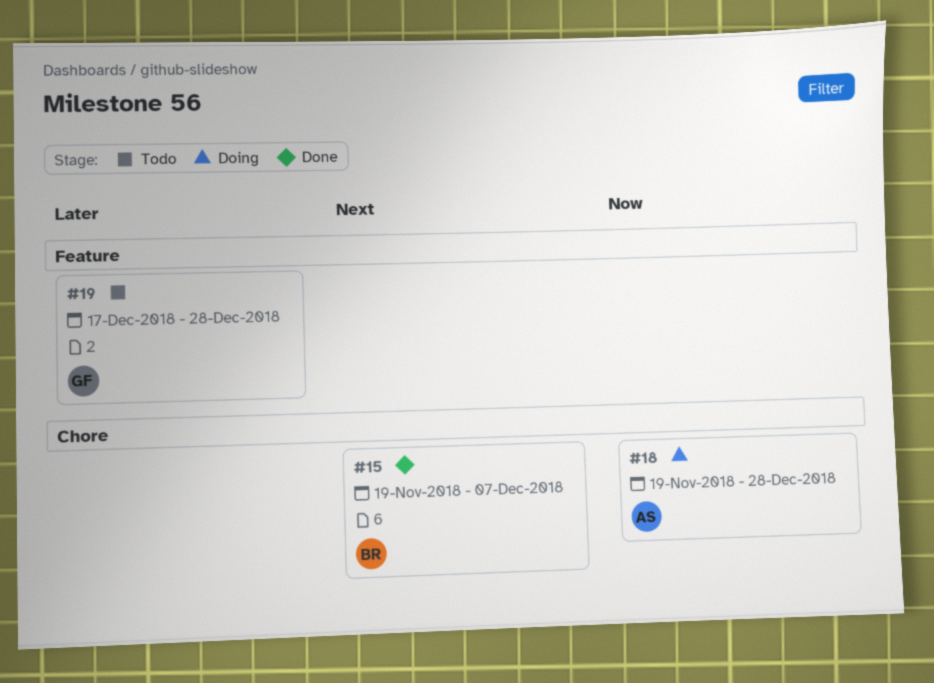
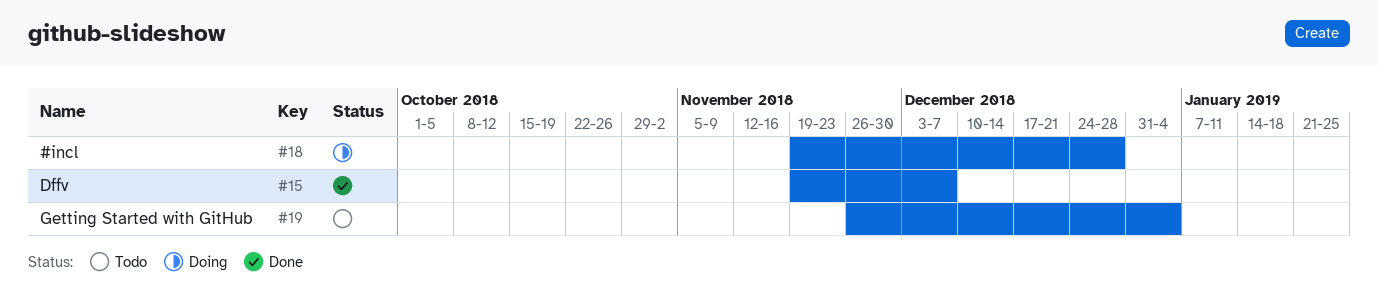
#19, start: Dec 17 -> Nov 26
#19, due: Dec 28 -> Jan 4

